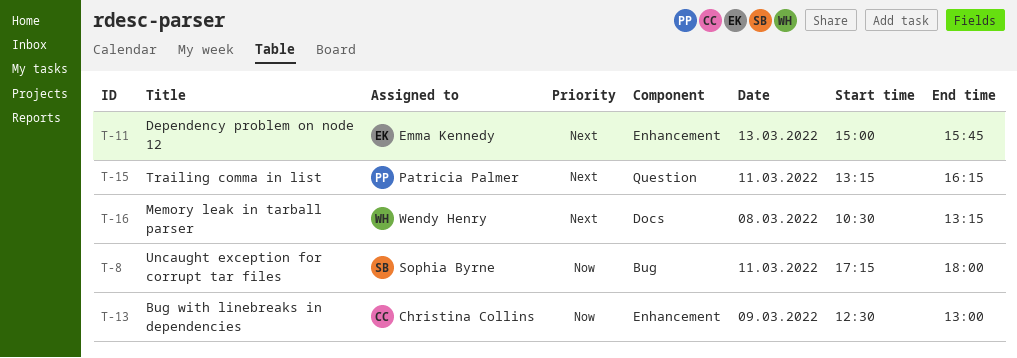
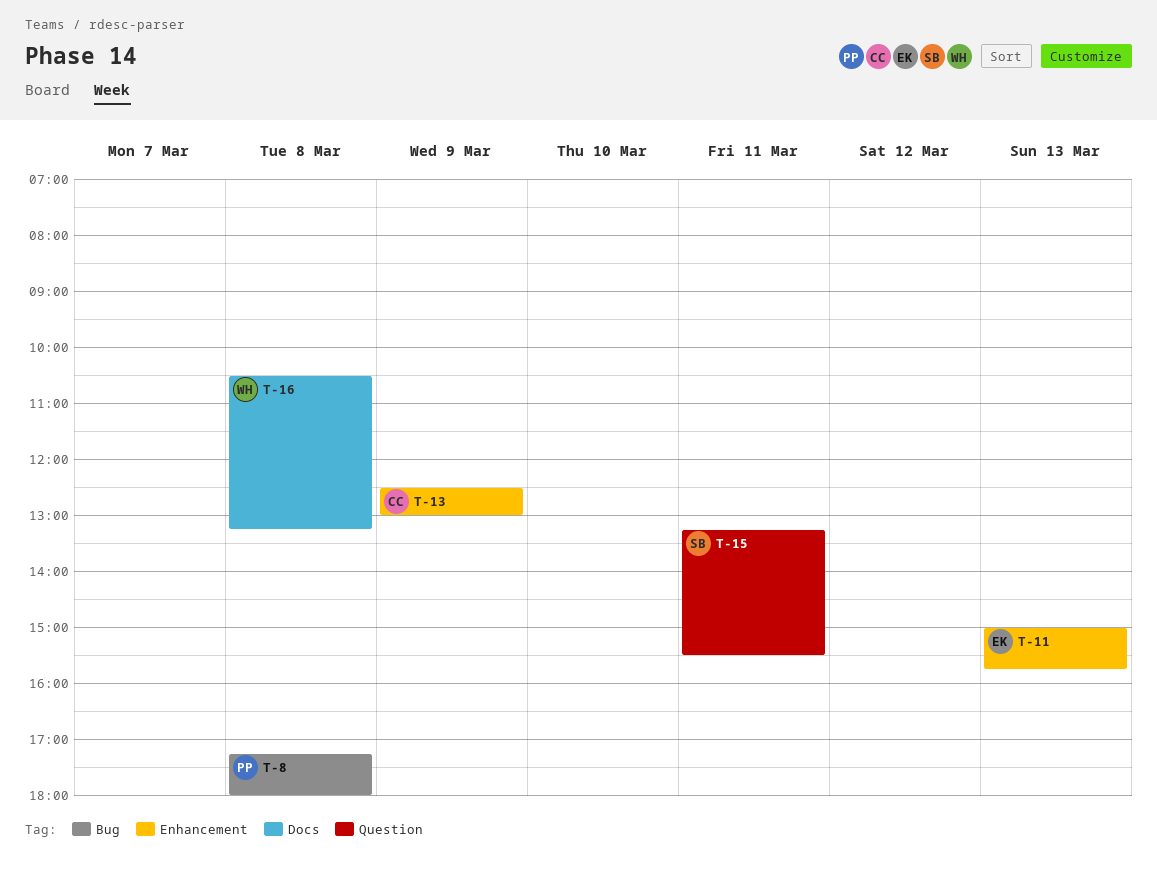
T-8, owner: Sophia Byrne -> Patricia Palmer
T-8, day: Mar 11 -> Mar 8
T-15, owner: Patricia Palmer -> Sophia Byrne
T-15, ends: 16:15 -> 15:30

